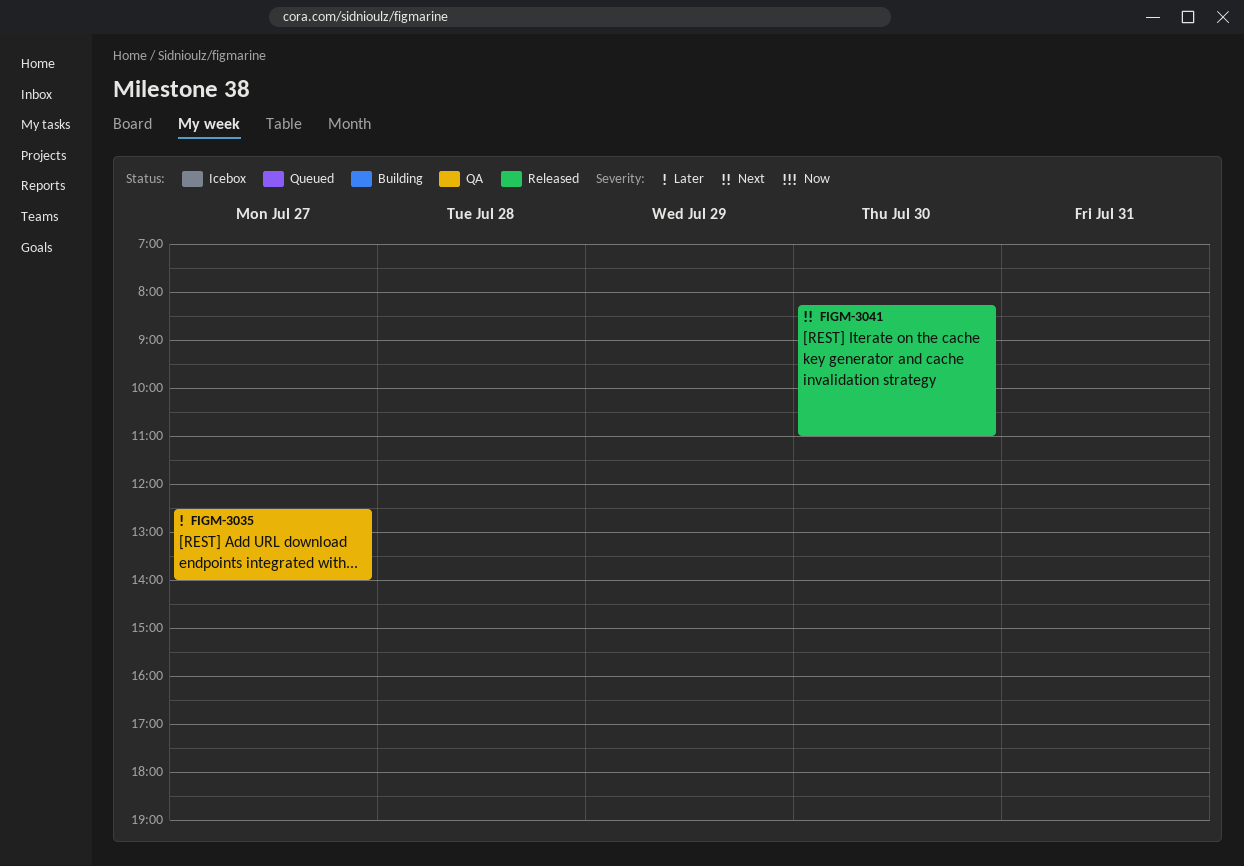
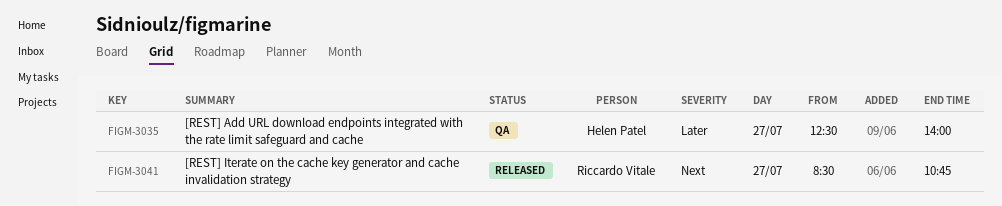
FIGM-3041, day: Jul 30 -> Jul 27
FIGM-3041, begins: 08:15 -> 08:30
FIGM-3041, ends: 11:00 -> 10:45

